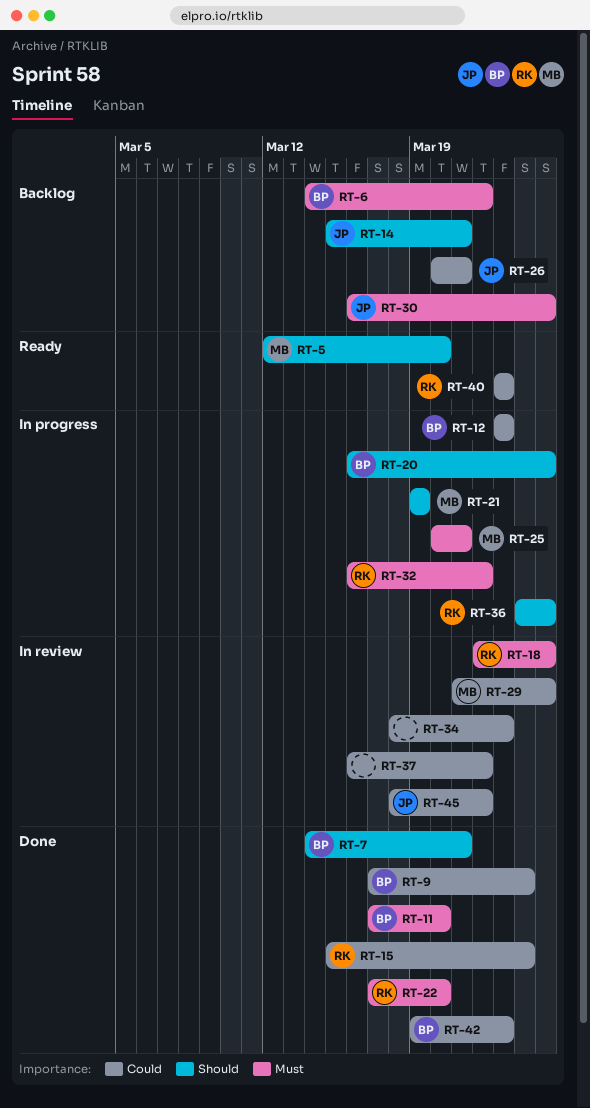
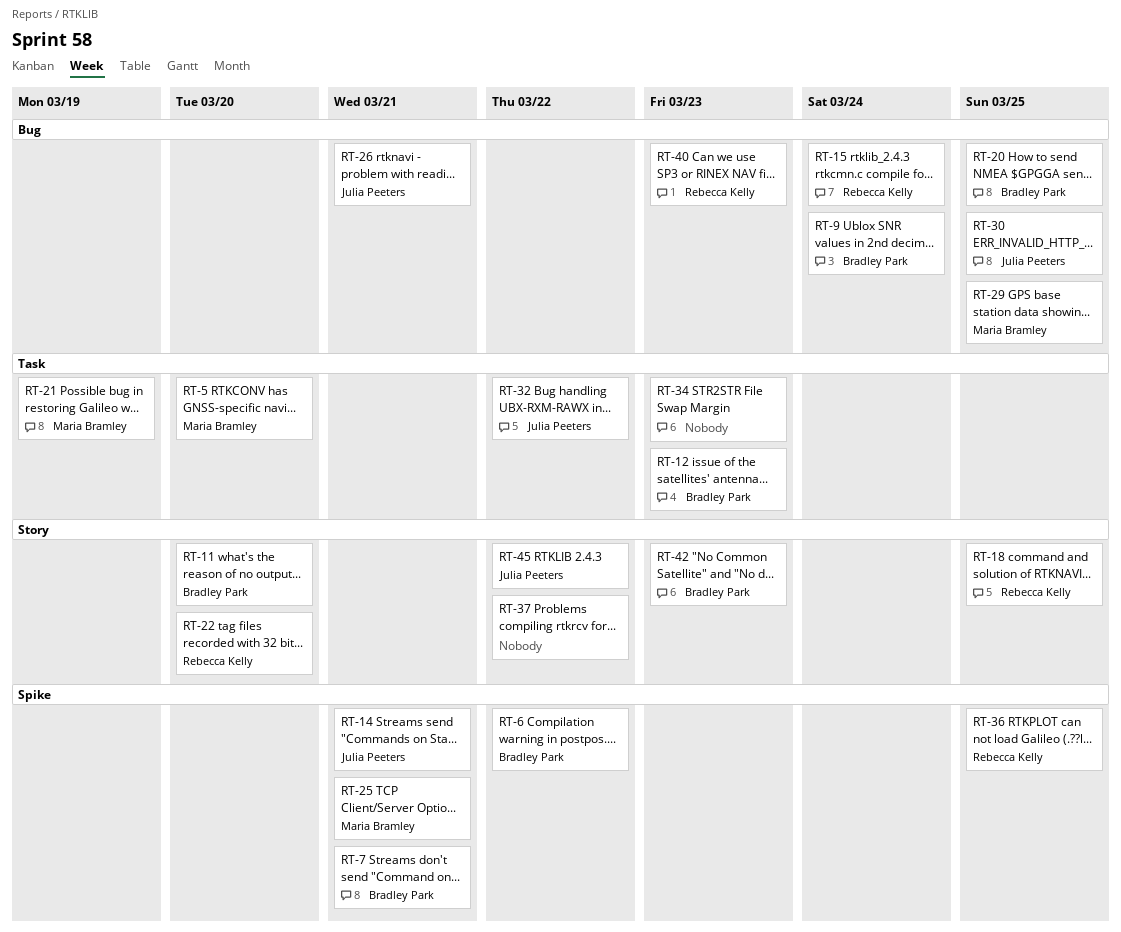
RT-32, owner: Rebecca Kelly -> Julia Peeters

